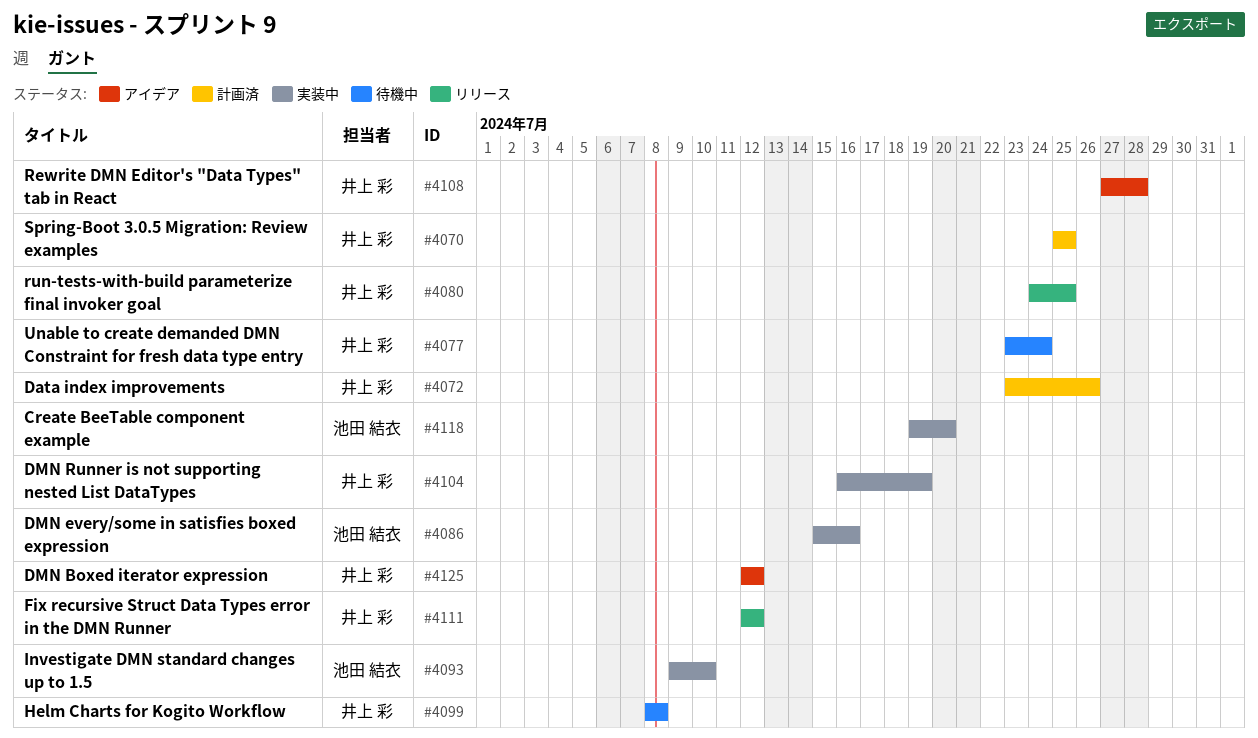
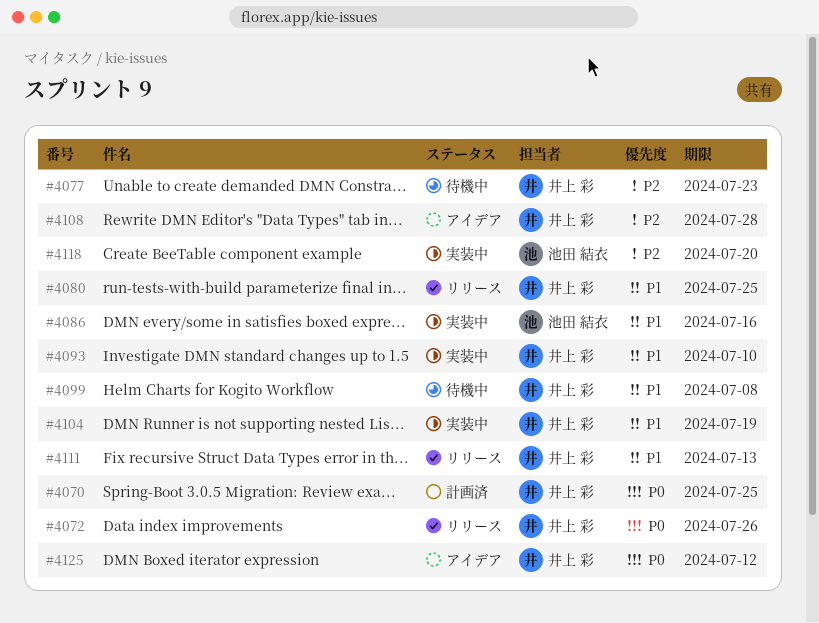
#4072, status: 計画済 -> リリース
#4077, due: Jul 24 -> Jul 23
#4093, owner: 池田 結衣 -> 井上 彩
#4111, due: Jul 12 -> Jul 13

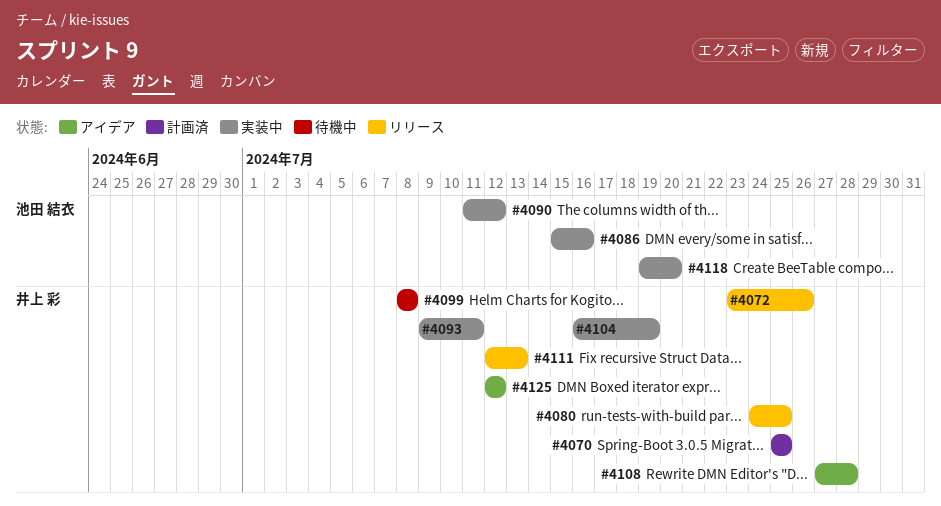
#4077: present -> none
#4090: none -> present
#4093, due: Jul 10 -> Jul 11

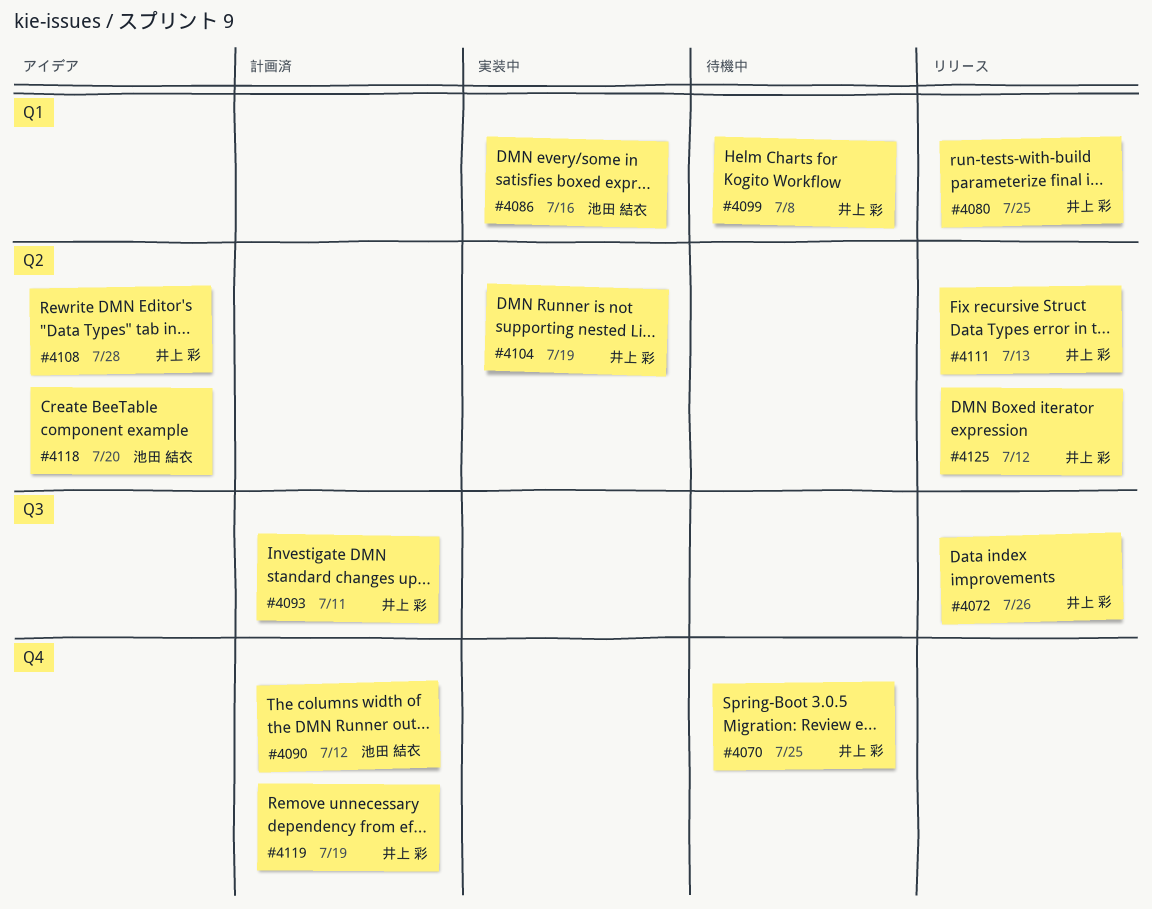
#4070, status: 計画済 -> 待機中
#4090, status: 実装中 -> 計画済
#4093, status: 実装中 -> 計画済
#4118, status: 実装中 -> アイデア
#4119: none -> present
#4125, status: アイデア -> リリース

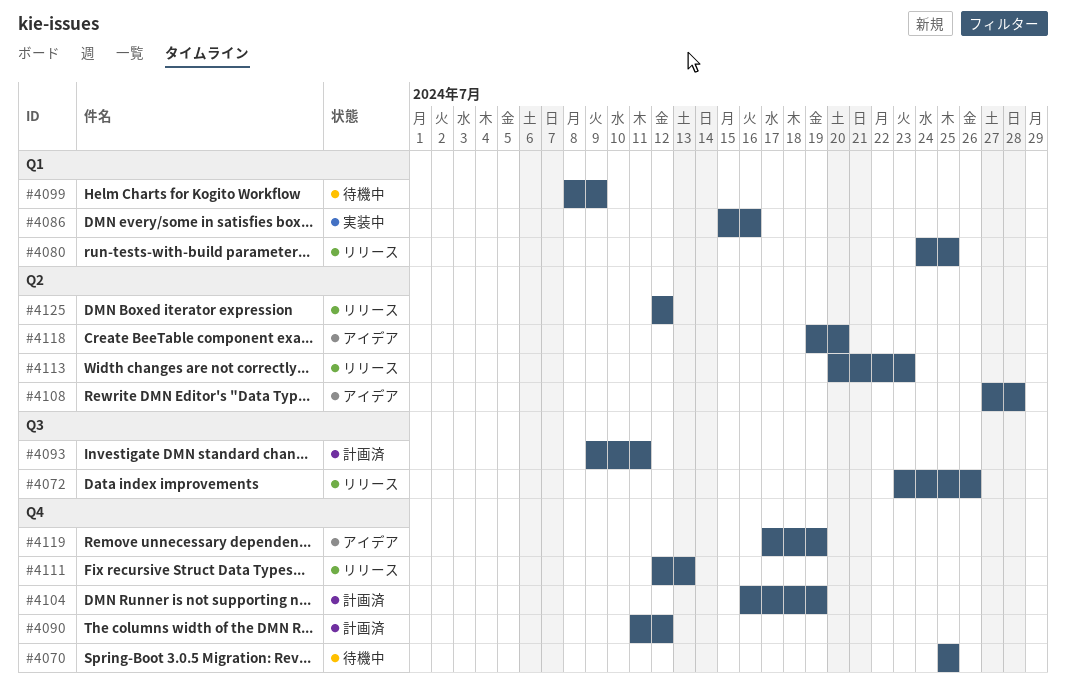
#4099, due: Jul 8 -> Jul 9
#4104, status: 実装中 -> 計画済
#4104, label: Q2 -> Q4
#4111, label: Q2 -> Q4
#4113: none -> present
#4119, status: 計画済 -> アイデア

